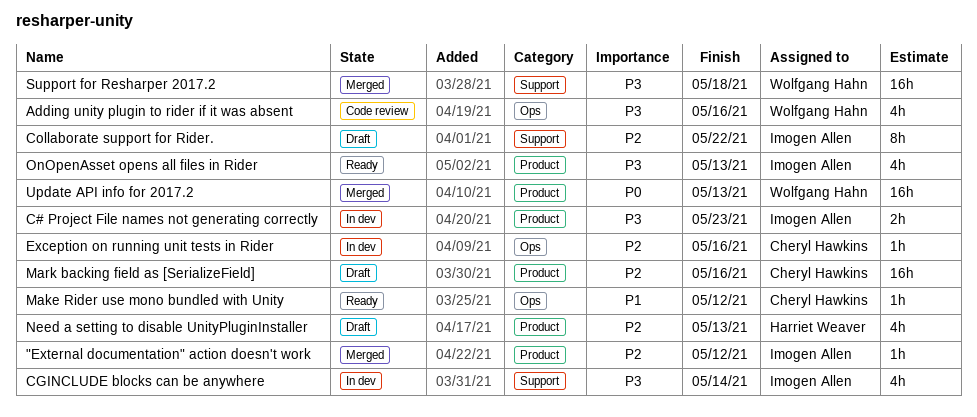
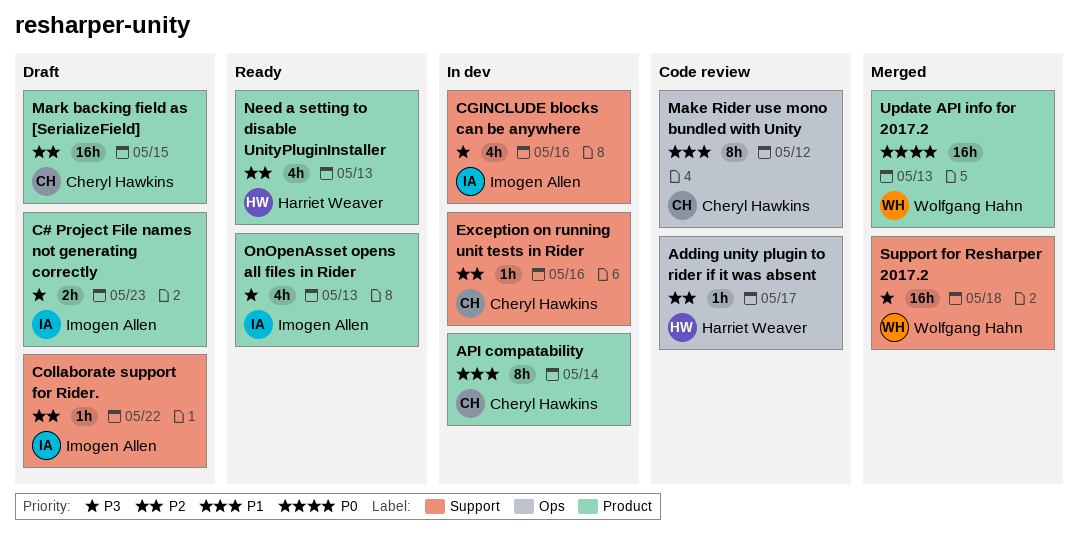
"External documentation" action doesn't work: present -> none
Adding unity plugin to rider if it was absent, owner: Wolfgang Hahn -> Harriet Weaver
Adding unity plugin to rider if it was absent, priority: P3 -> P2
Adding unity plugin to rider if it was absent, estimate: 4h -> 1h
Adding unity plugin to rider if it was absent, due: May 16 -> May 17
API compatability: none -> present
C# Project File names not generating correctly, status: In dev -> Draft
CGINCLUDE blocks can be anywhere, due: May 14 -> May 16
Collaborate support for Rider., estimate: 8h -> 1h
Exception on running unit tests in Rider, label: Ops -> Support
Make Rider use mono bundled with Unity, status: Ready -> Code review
Make Rider use mono bundled with Unity, estimate: 1h -> 8h
Mark backing field as [SerializeField], due: May 16 -> May 15
Need a setting to disable UnityPluginInstaller, status: Draft -> Ready

